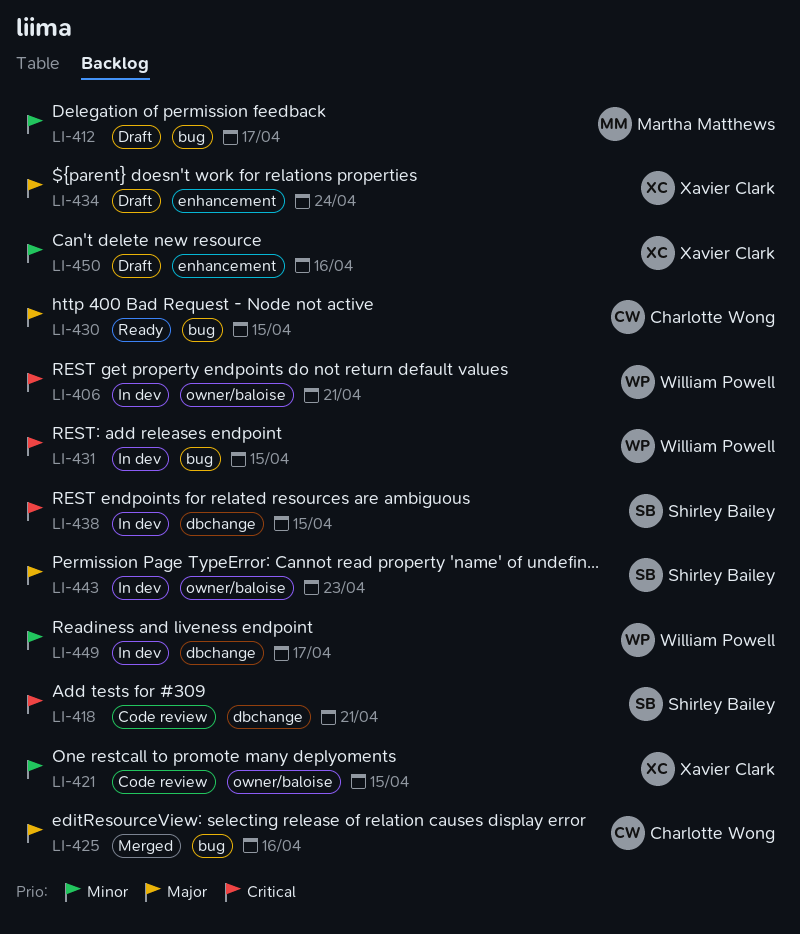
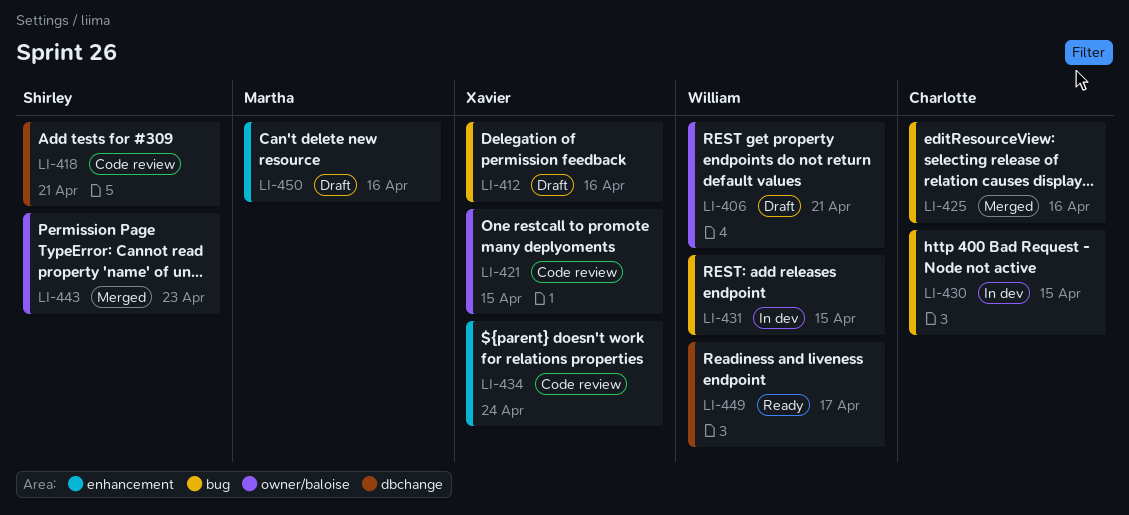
LI-406, status: In dev -> Draft
LI-412, owner: Martha Matthews -> Xavier Clark
LI-412, due: Apr 17 -> Apr 16
LI-430, status: Ready -> In dev
LI-434, status: Draft -> Code review
LI-438: present -> none
LI-443, status: In dev -> Merged
LI-449, status: In dev -> Ready
LI-450, owner: Xavier Clark -> Martha Matthews

